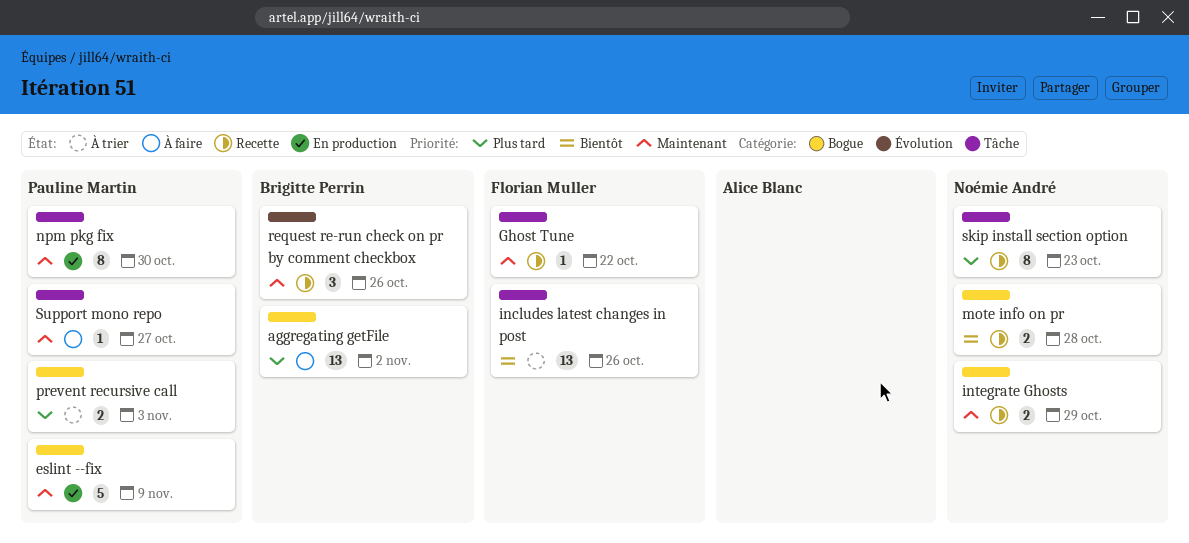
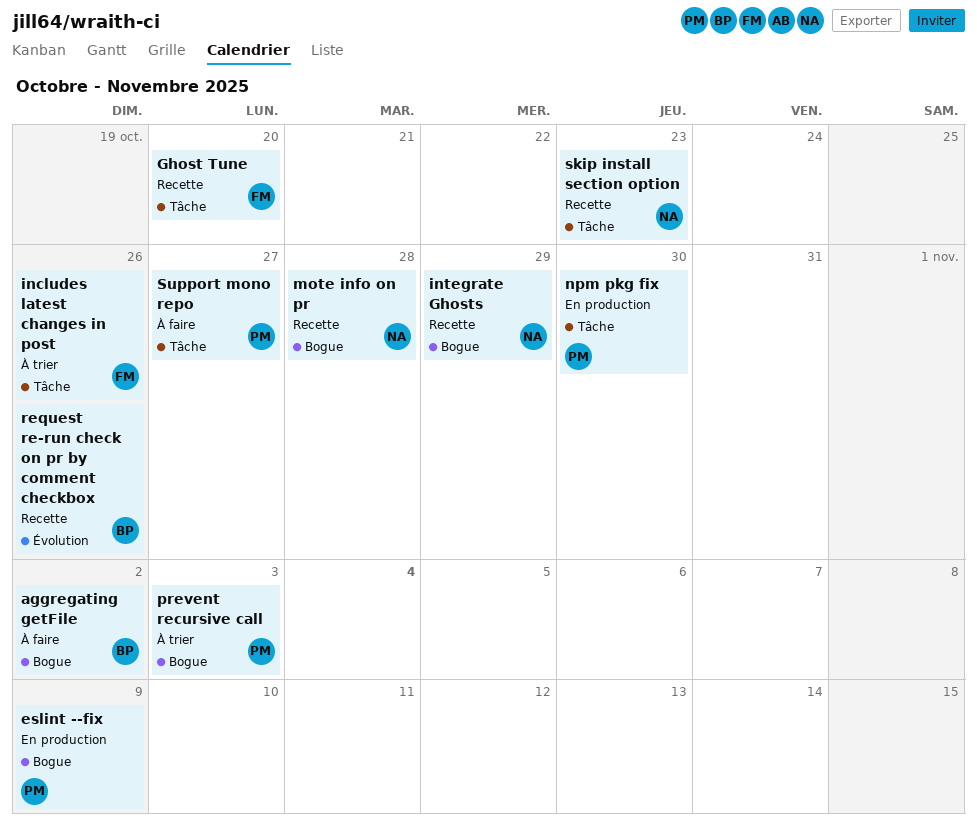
Ghost Tune, due: Oct 22 -> Oct 20

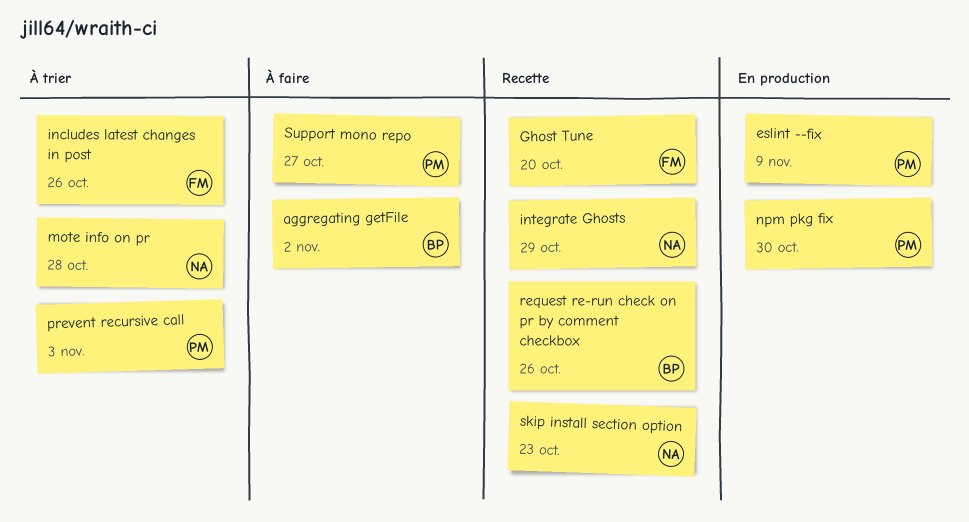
mote info on pr, status: Recette -> À trier

